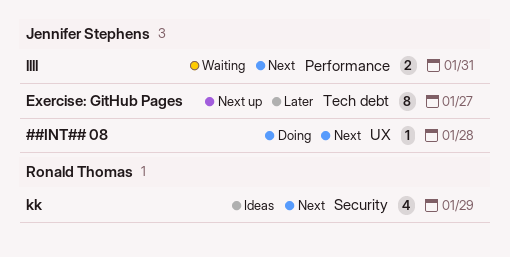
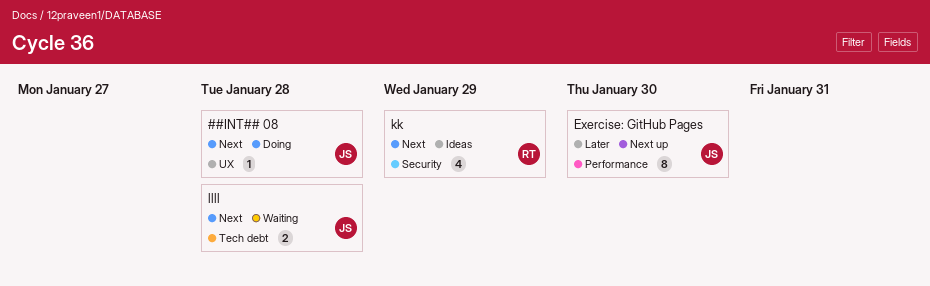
Exercise: GitHub Pages, label: Tech debt -> Performance
Exercise: GitHub Pages, due: Jan 27 -> Jan 30
llll, label: Performance -> Tech debt
llll, due: Jan 31 -> Jan 28

